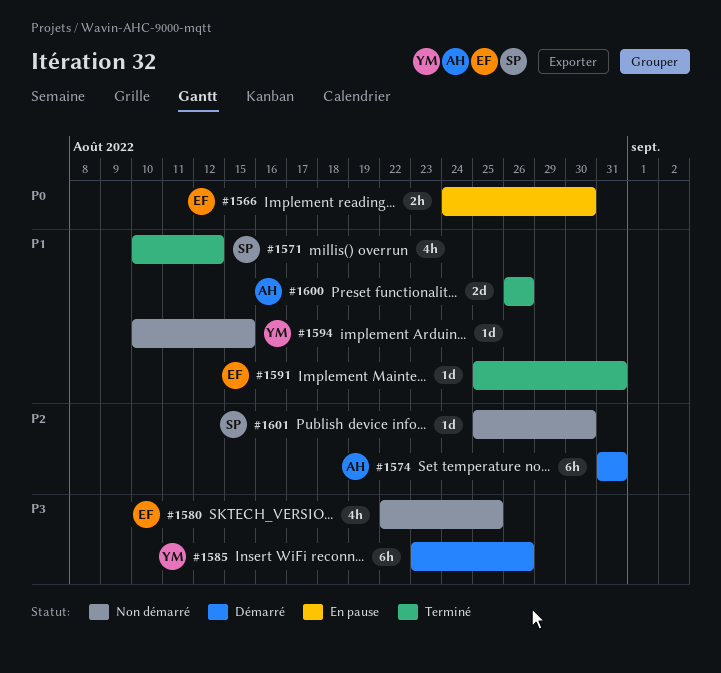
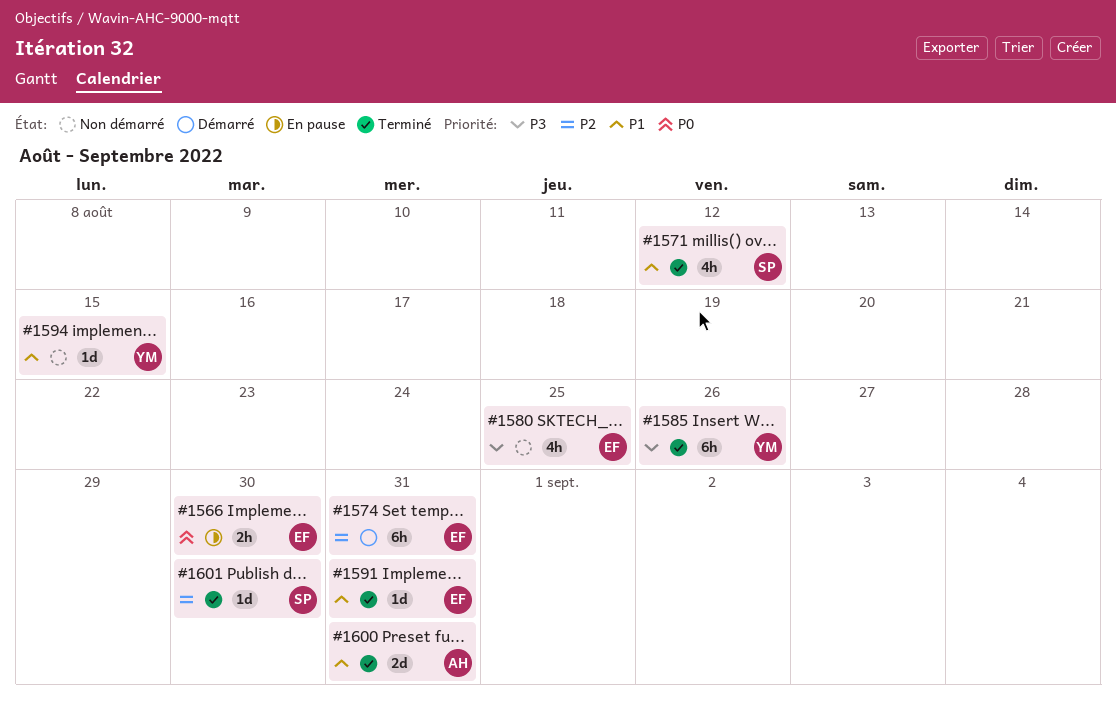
#1574, owner: AH -> EF
#1585, status: Démarré -> Terminé
#1600, due: Aug 26 -> Aug 31
#1601, status: Non démarré -> Terminé

